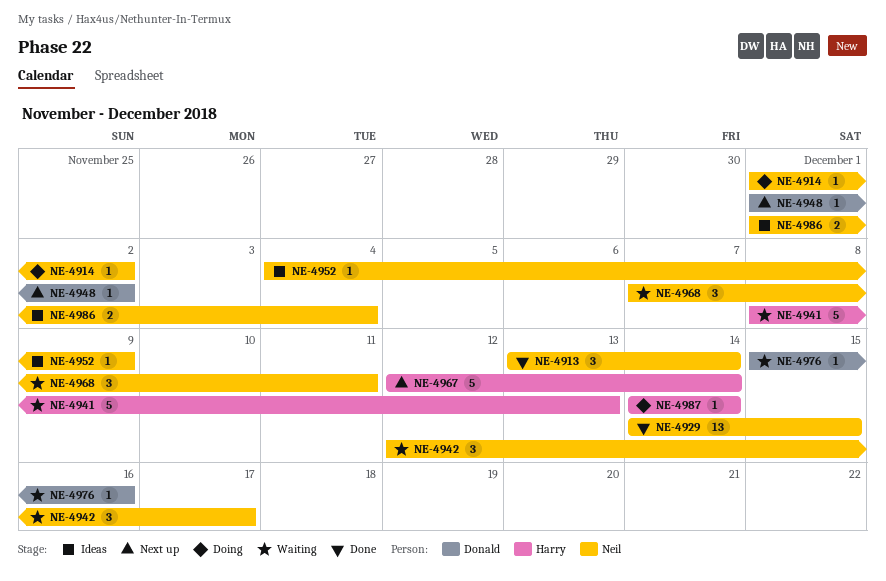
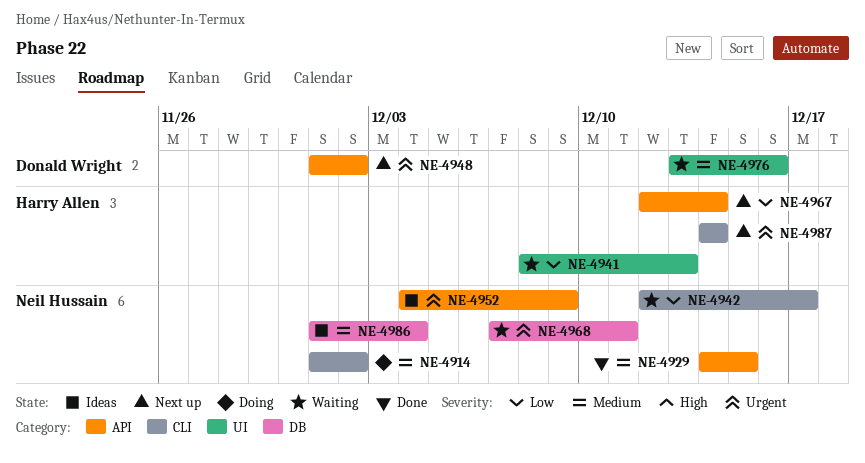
NE-4913: present -> none
NE-4976, start: Dec 15 -> Dec 13
NE-4987, status: Doing -> Next up

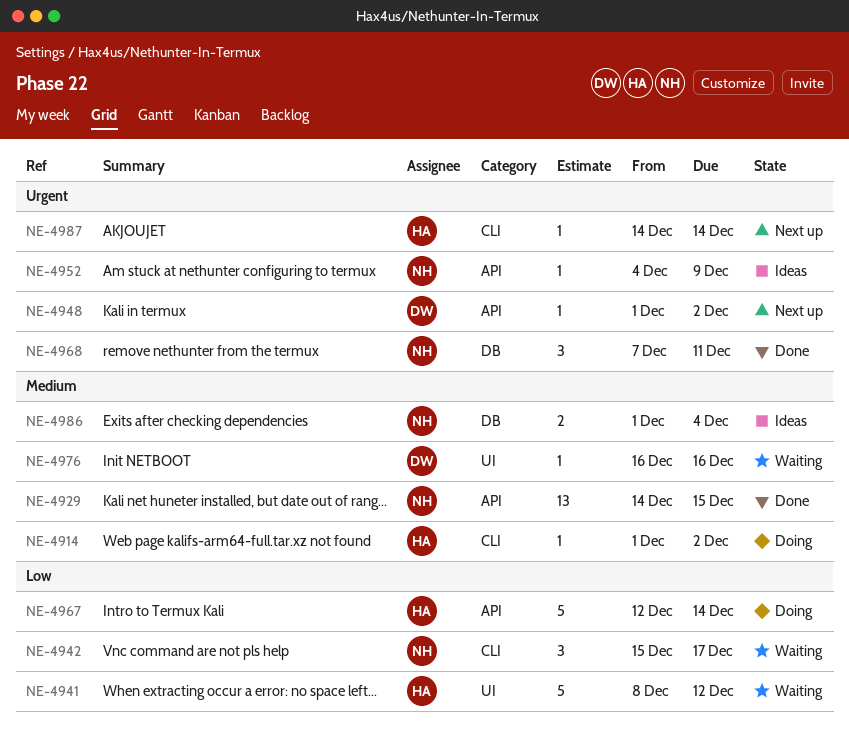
NE-4914, owner: Neil Hussain -> Harry Allen
NE-4941, due: Dec 13 -> Dec 12
NE-4942, start: Dec 12 -> Dec 15
NE-4967, status: Next up -> Doing
NE-4968, status: Waiting -> Done
NE-4976, start: Dec 13 -> Dec 16

